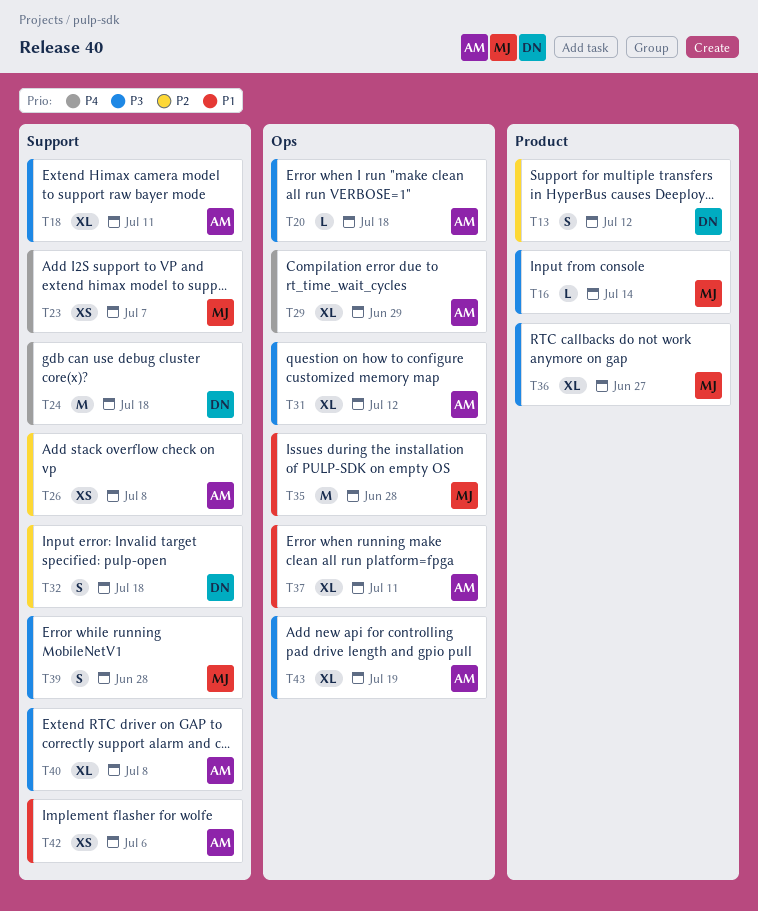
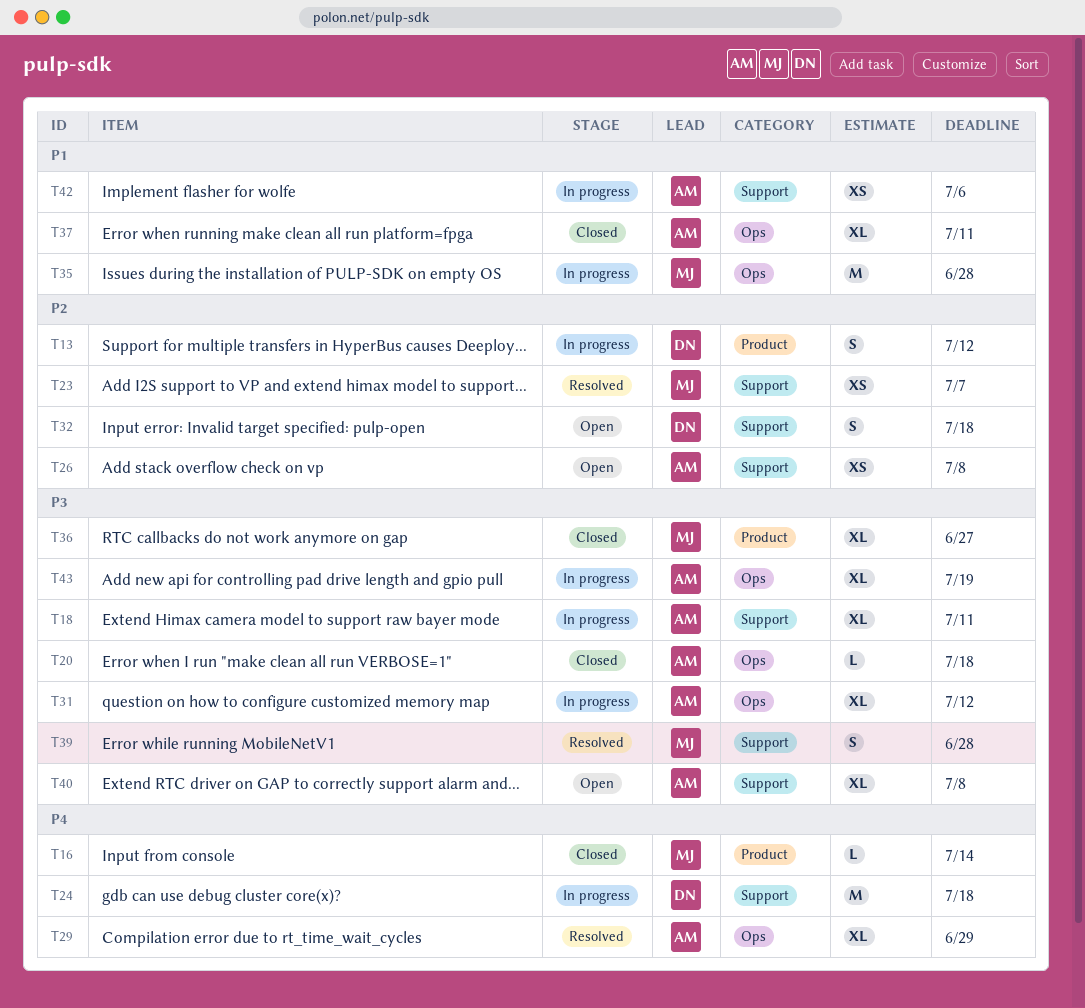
T16, priority: P3 -> P4
T23, priority: P4 -> P2

